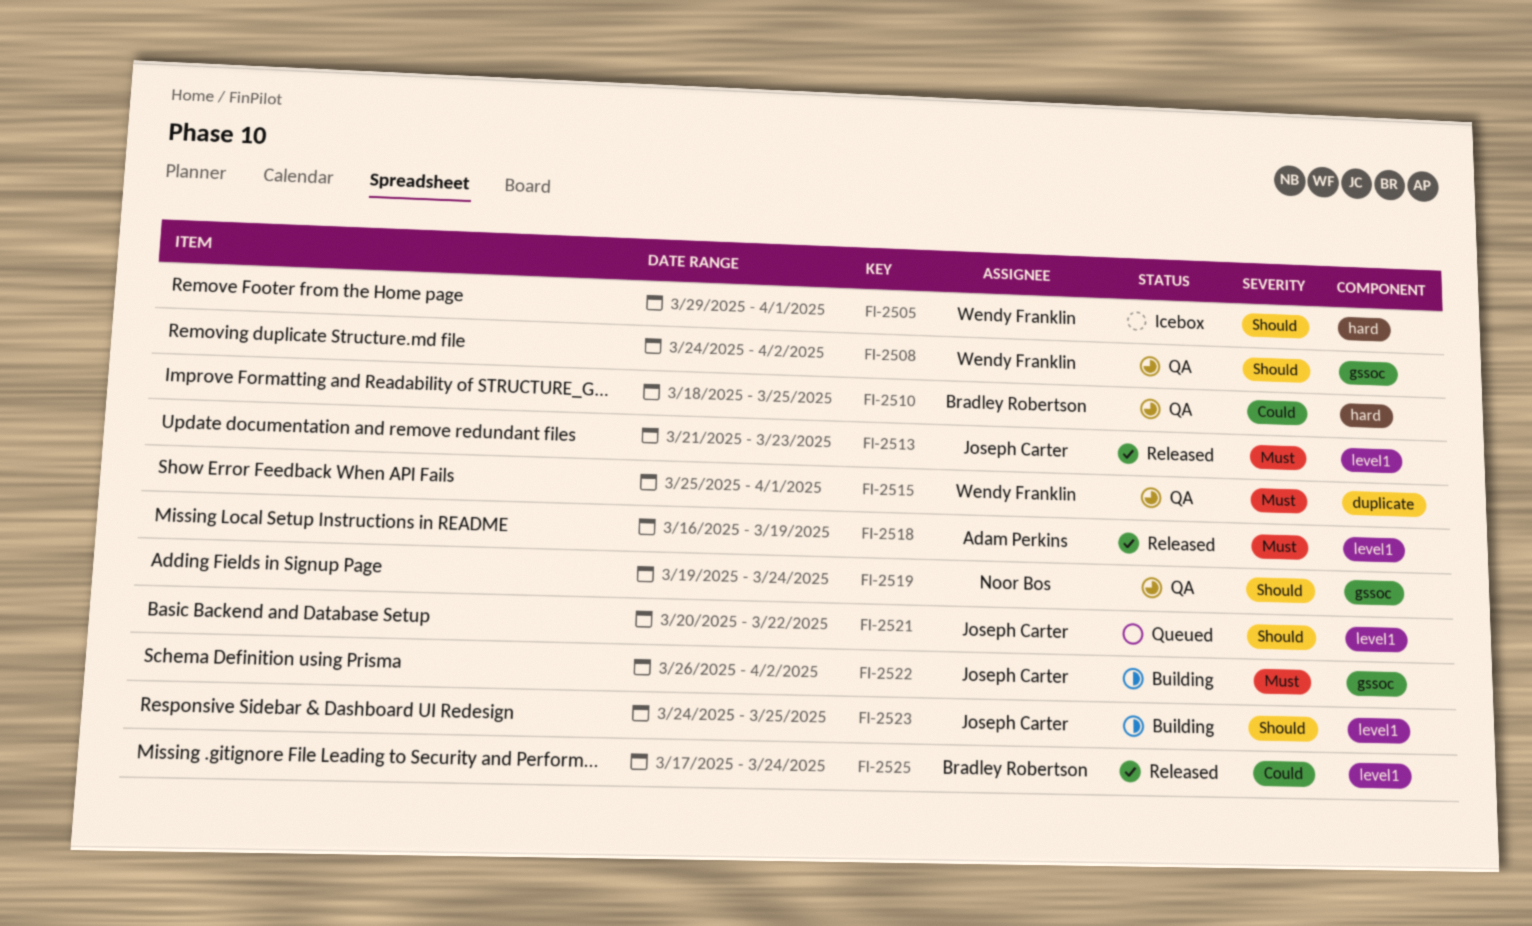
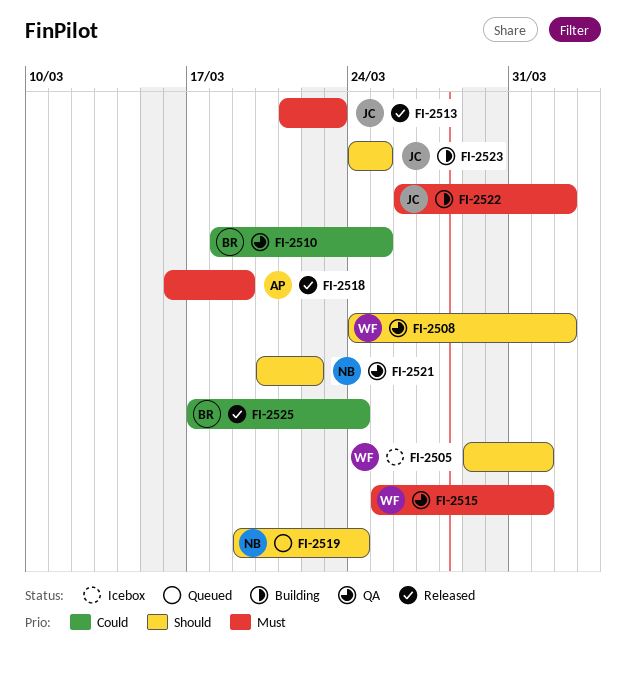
FI-2519, status: QA -> Queued
FI-2521, status: Queued -> QA
FI-2521, owner: Joseph Carter -> Noor Bos

